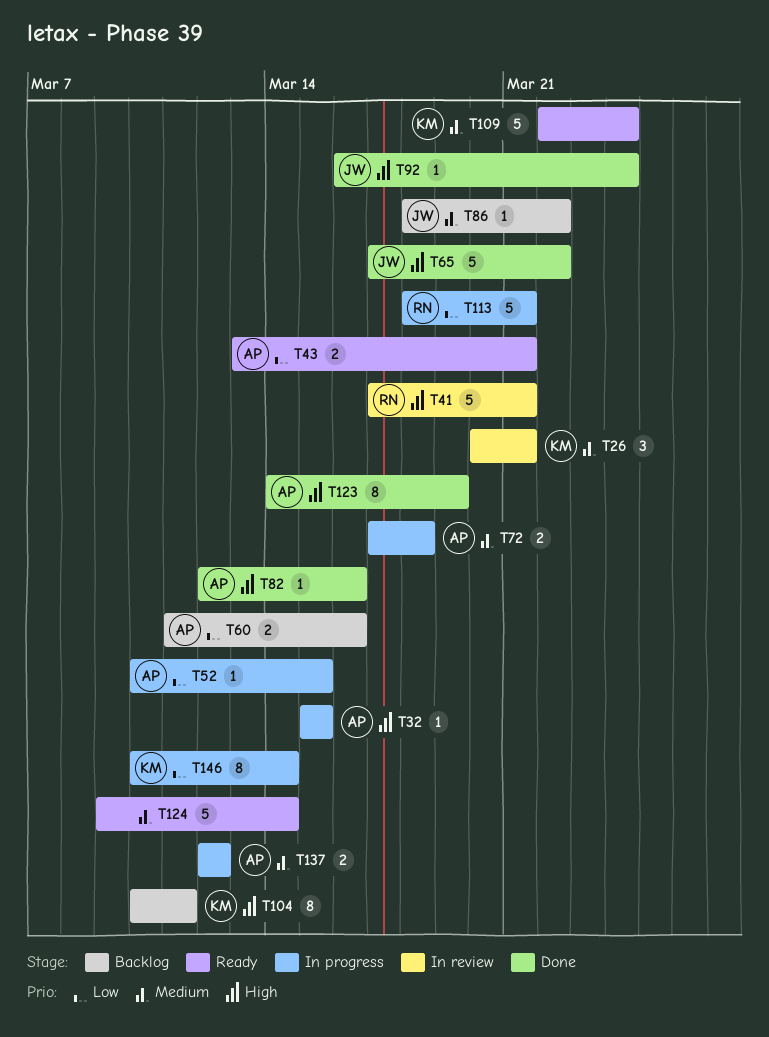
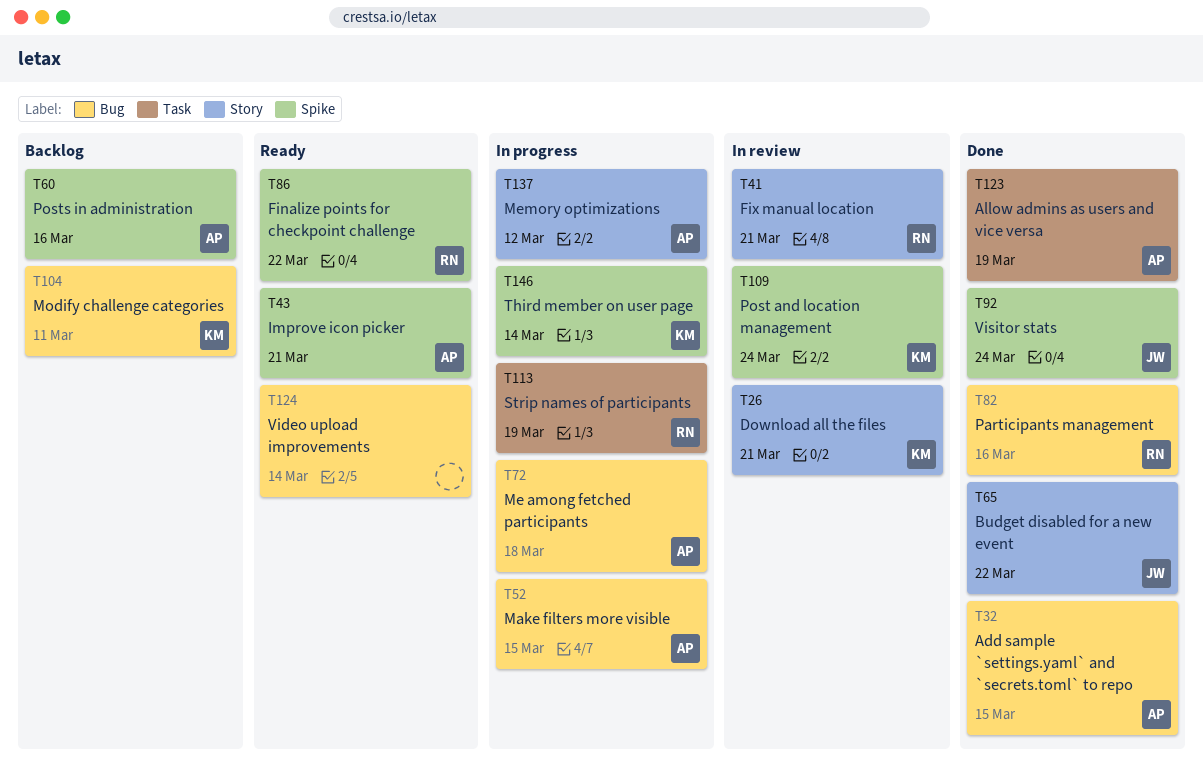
T32, status: In progress -> Done
T82, owner: AP -> RN
T86, status: Backlog -> Ready
T86, owner: JW -> RN
T109, status: Ready -> In review
T113, due: Mar 21 -> Mar 19

